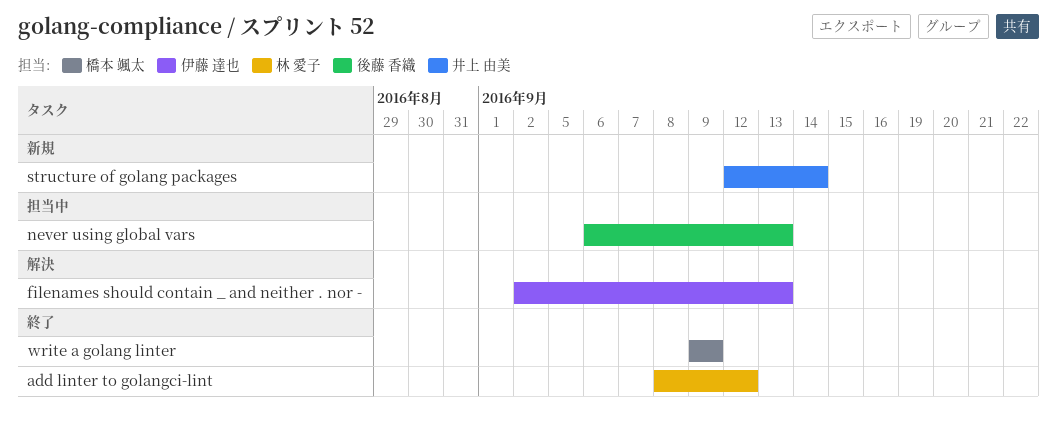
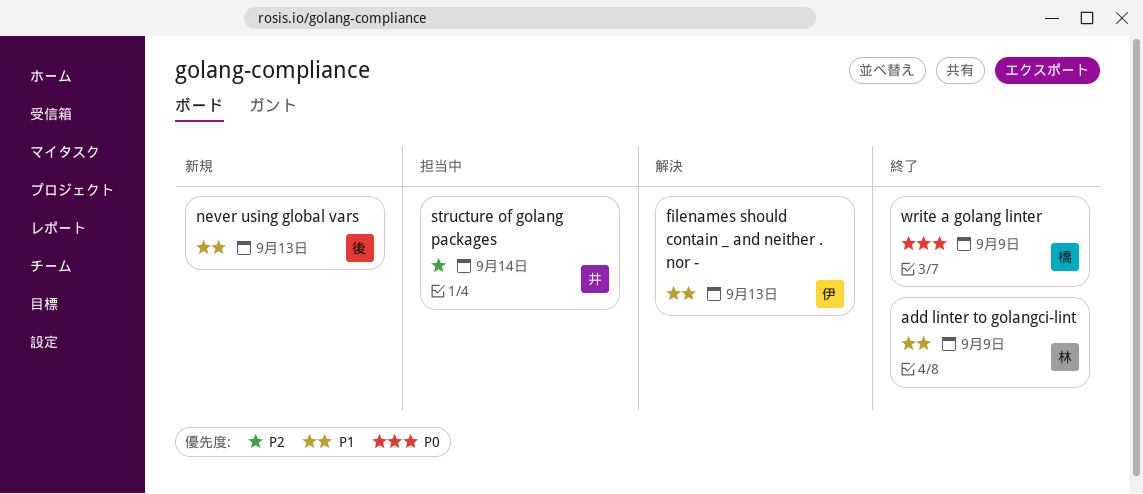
add linter to golangci-lint, due: Sep 12 -> Sep 9
never using global vars, status: 担当中 -> 新規
structure of golang packages, status: 新規 -> 担当中

